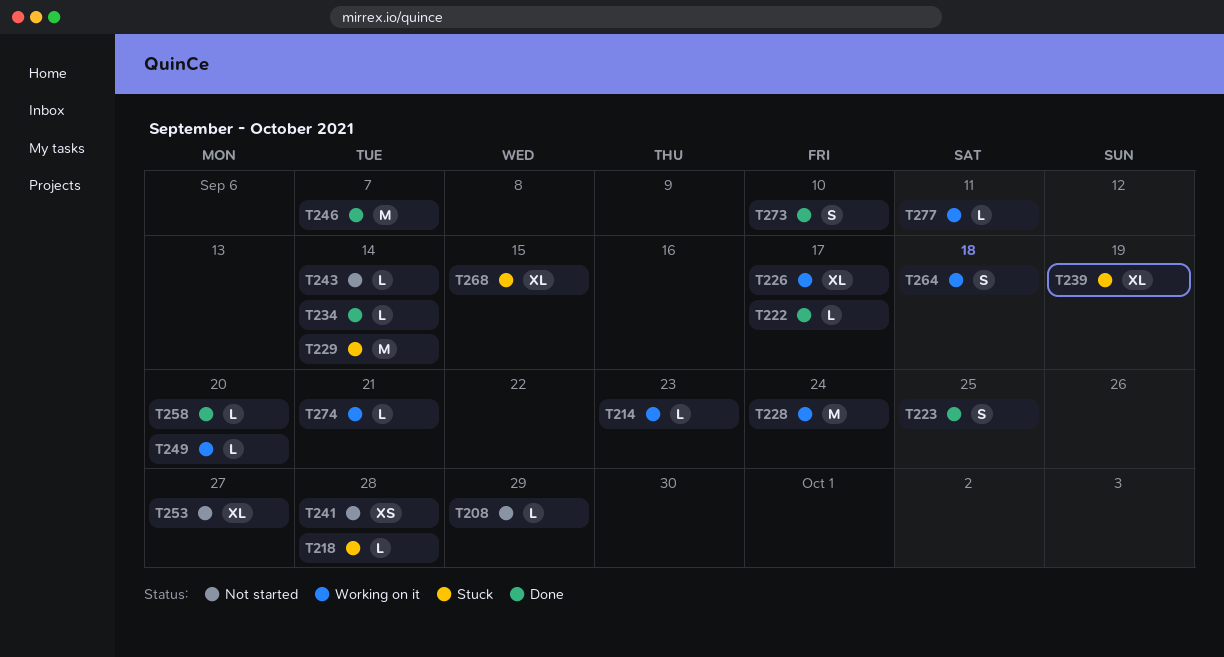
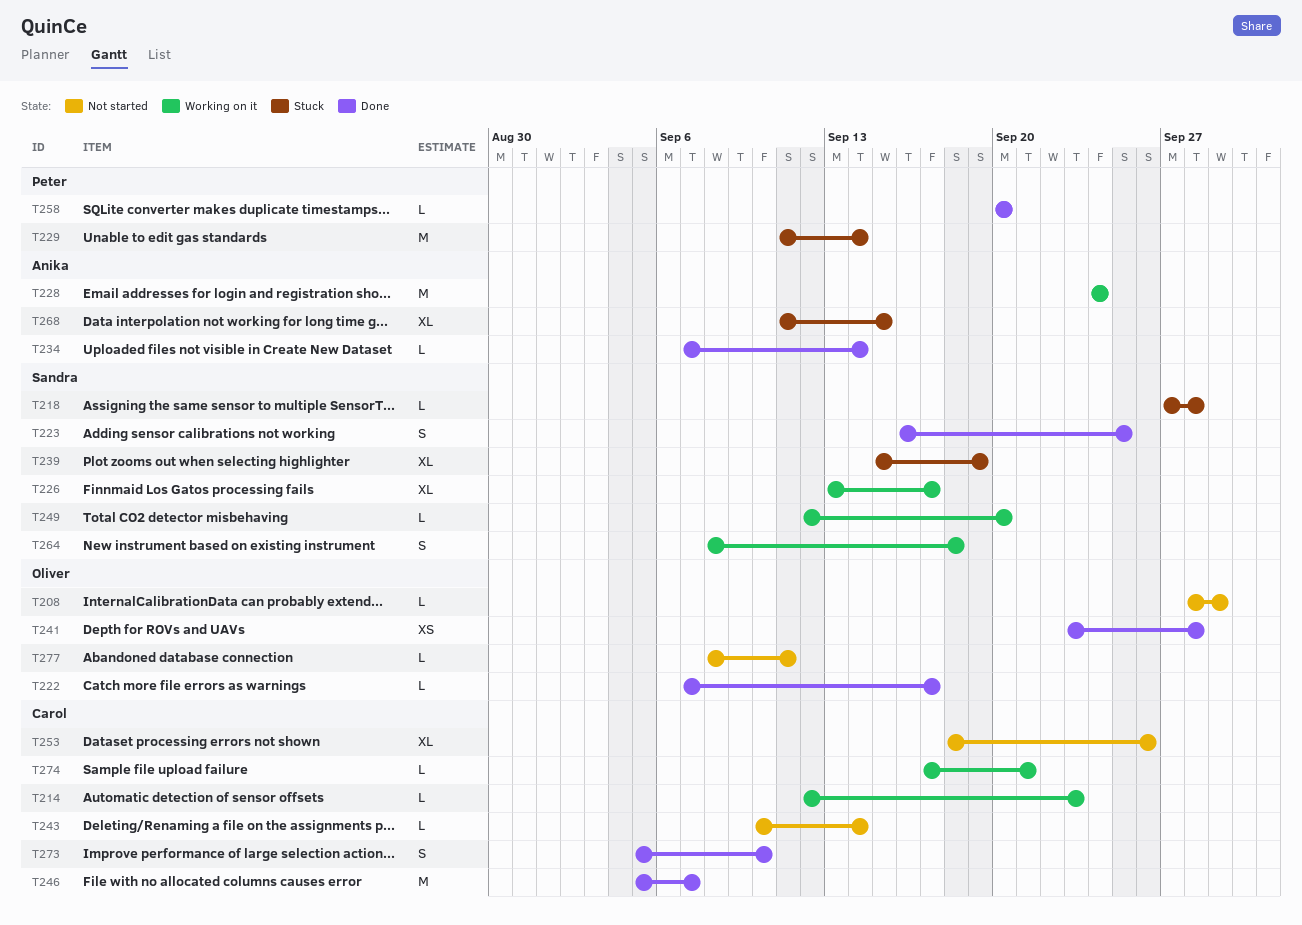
T241, status: Not started -> Done
T253, due: Sep 27 -> Sep 26
T277, status: Working on it -> Not started

